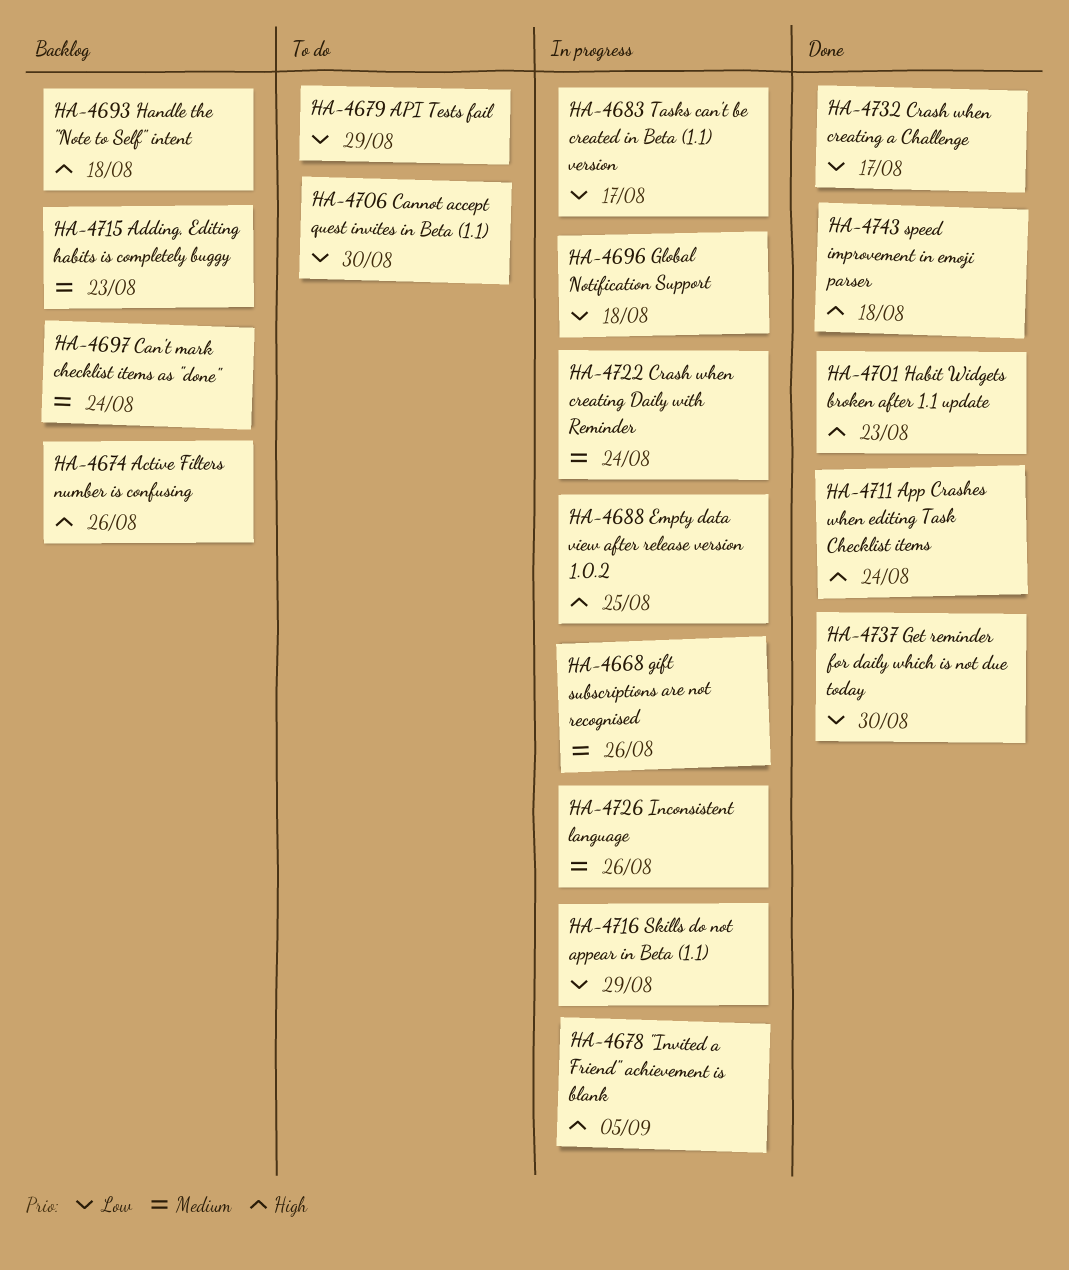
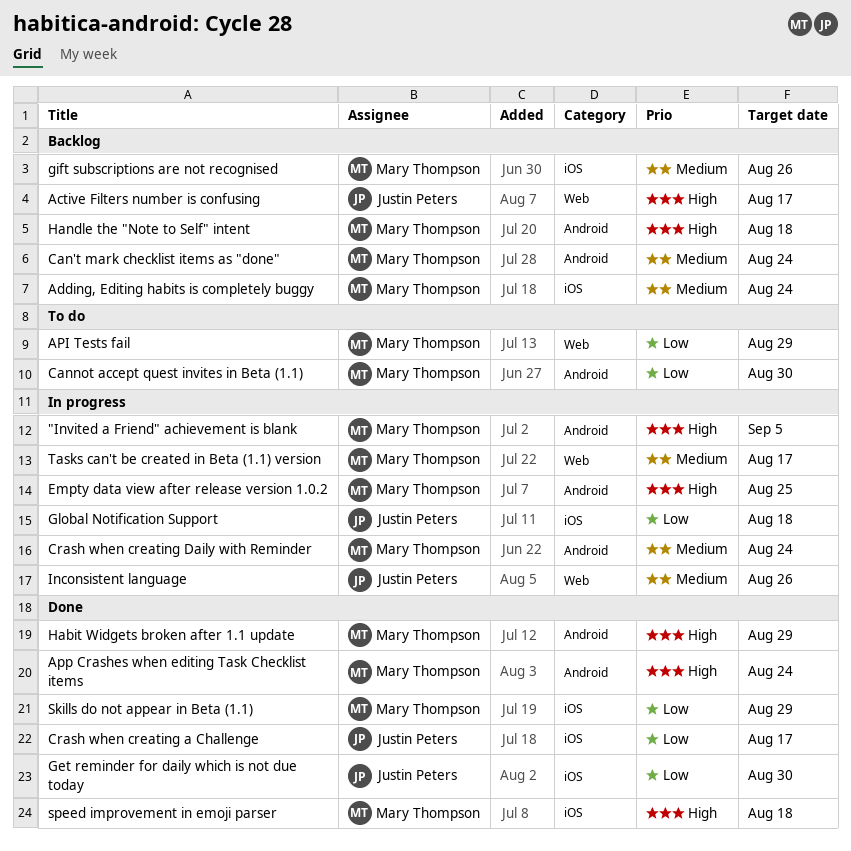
Active Filters number is confusing, due: Aug 26 -> Aug 17
Adding, Editing habits is completely buggy, due: Aug 23 -> Aug 24
gift subscriptions are not recognised, status: In progress -> Backlog
Habit Widgets broken after 1.1 update, due: Aug 23 -> Aug 29
Skills do not appear in Beta (1.1), status: In progress -> Done
Tasks can't be created in Beta (1.1) version, priority: Low -> Medium

